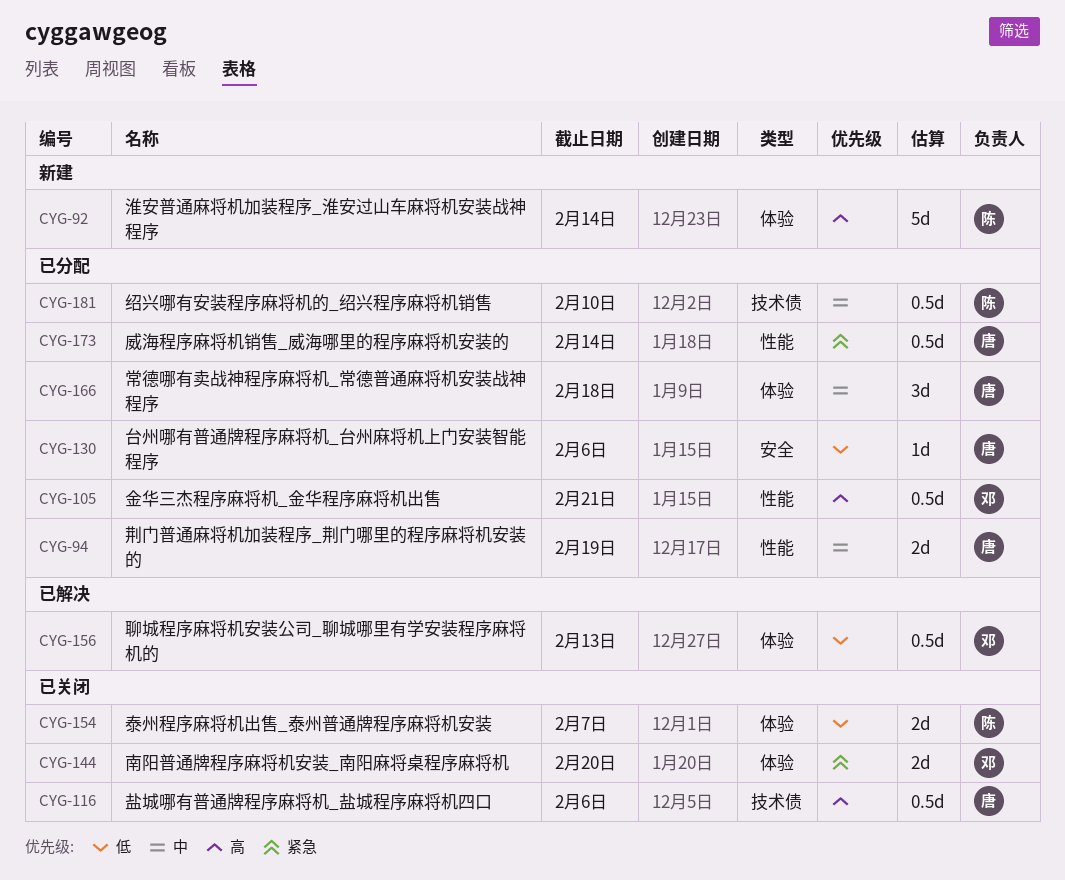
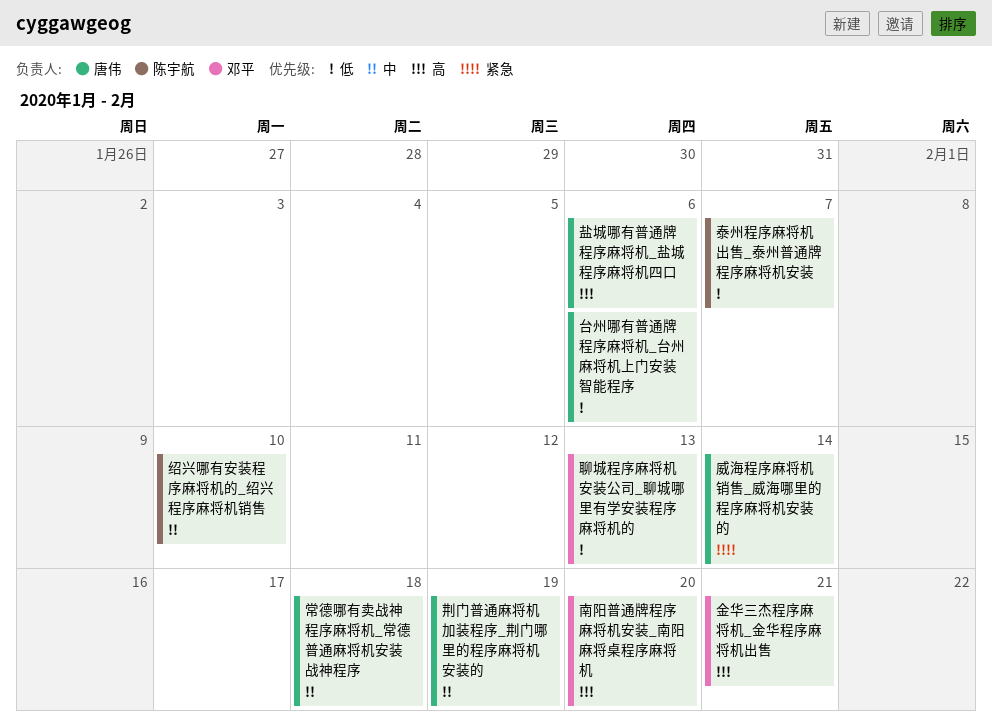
南阳普通牌程序麻将机安装_南阳麻将桌程序麻将机, priority: 紧急 -> 高
淮安普通麻将机加装程序_淮安过山车麻将机安装战神程序: present -> none

